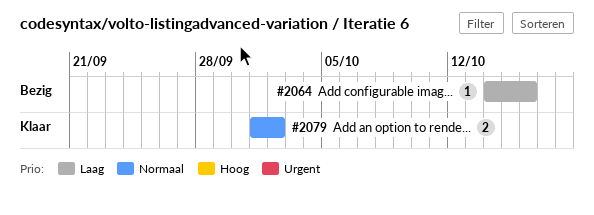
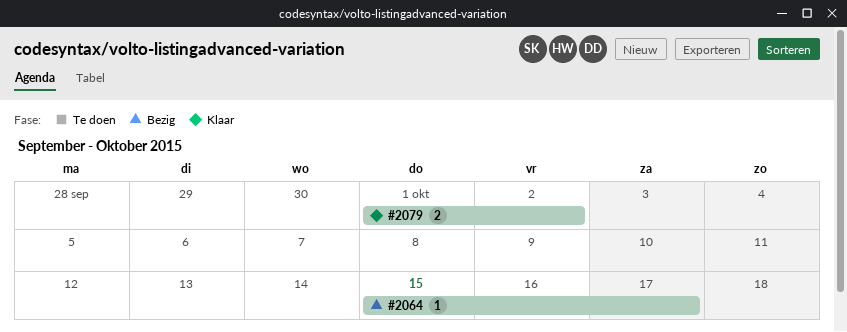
#2064, start: Oct 14 -> Oct 15
#2064, due: Oct 16 -> Oct 17

